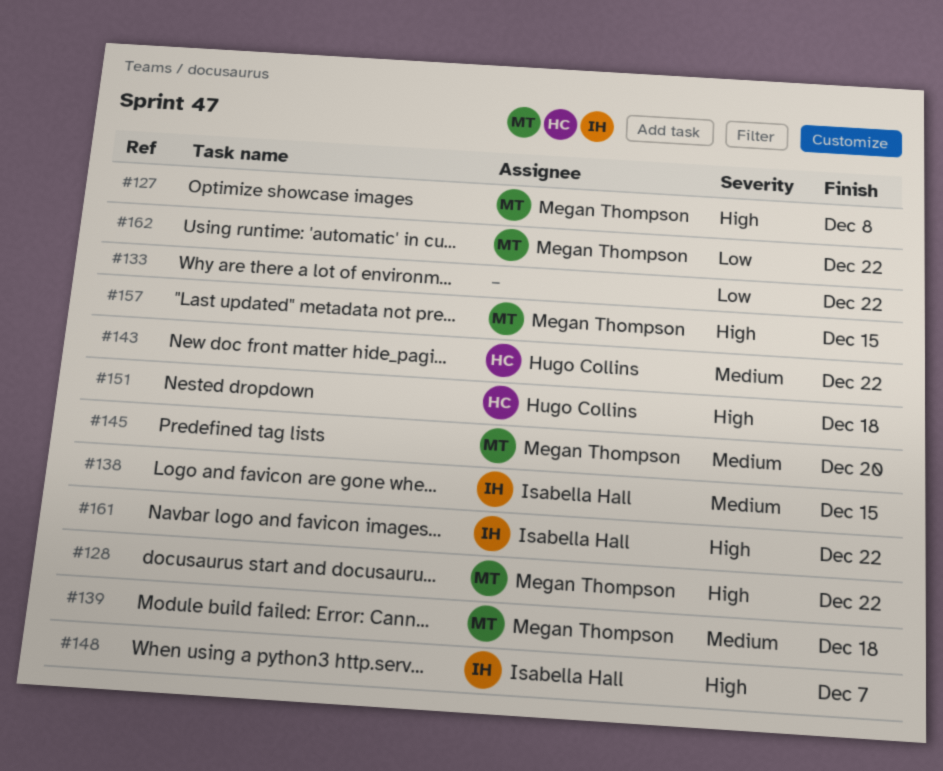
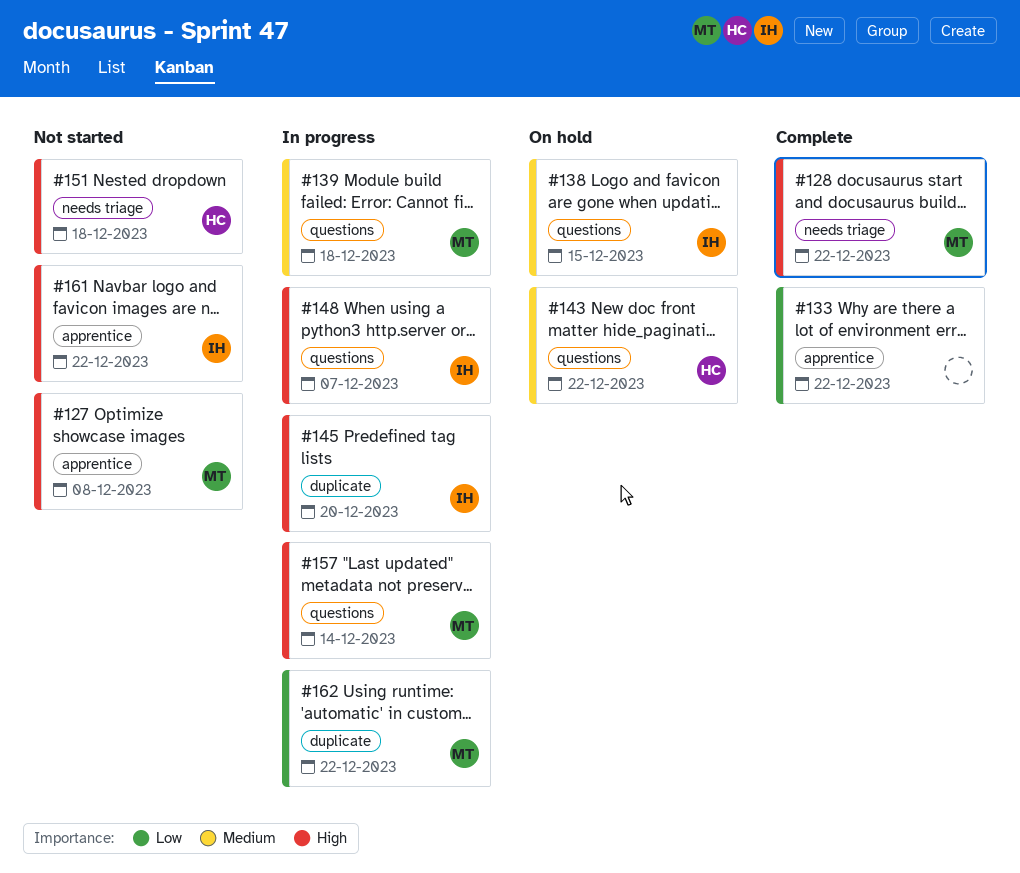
#145, owner: Megan Thompson -> Isabella Hall
#145, priority: Medium -> High
#157, due: Dec 15 -> Dec 14

